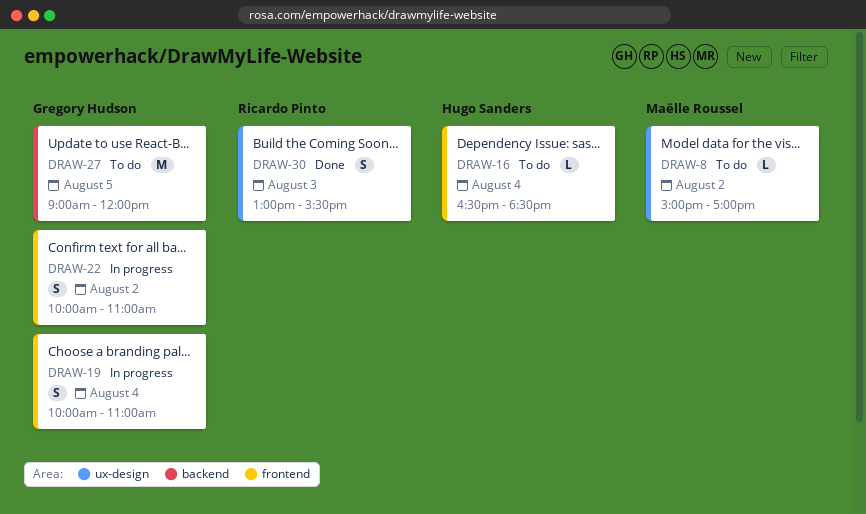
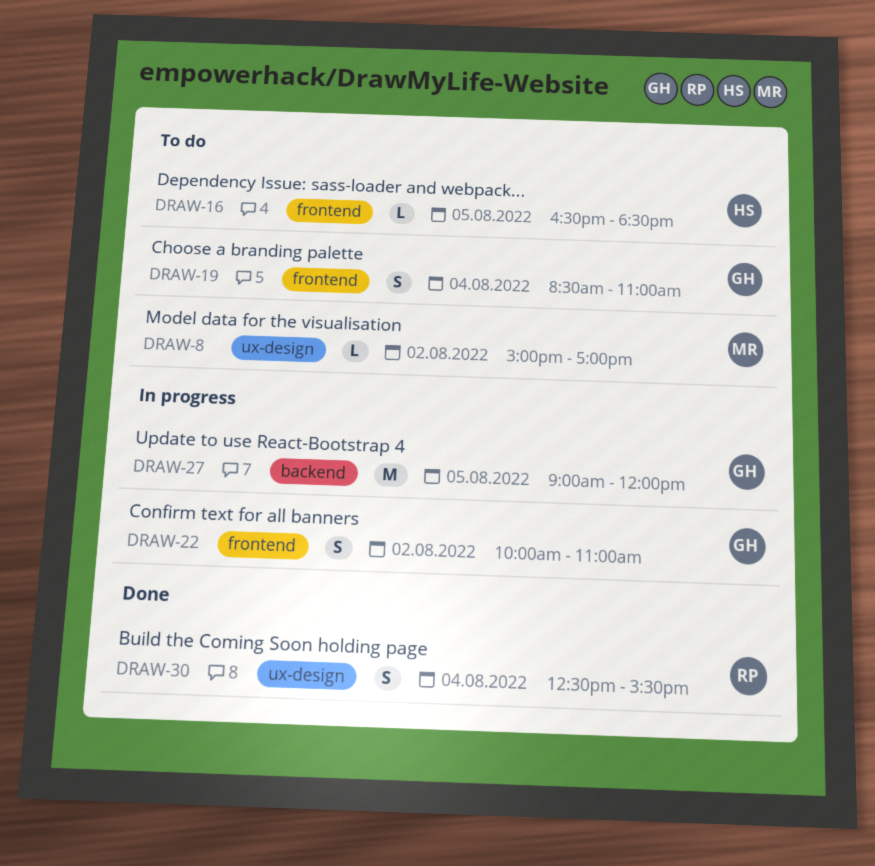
DRAW-16, day: Aug 4 -> Aug 5
DRAW-19, status: In progress -> To do
DRAW-19, begins: 10:00 -> 08:30
DRAW-27, status: To do -> In progress
DRAW-30, day: Aug 3 -> Aug 4
DRAW-30, begins: 13:00 -> 12:30

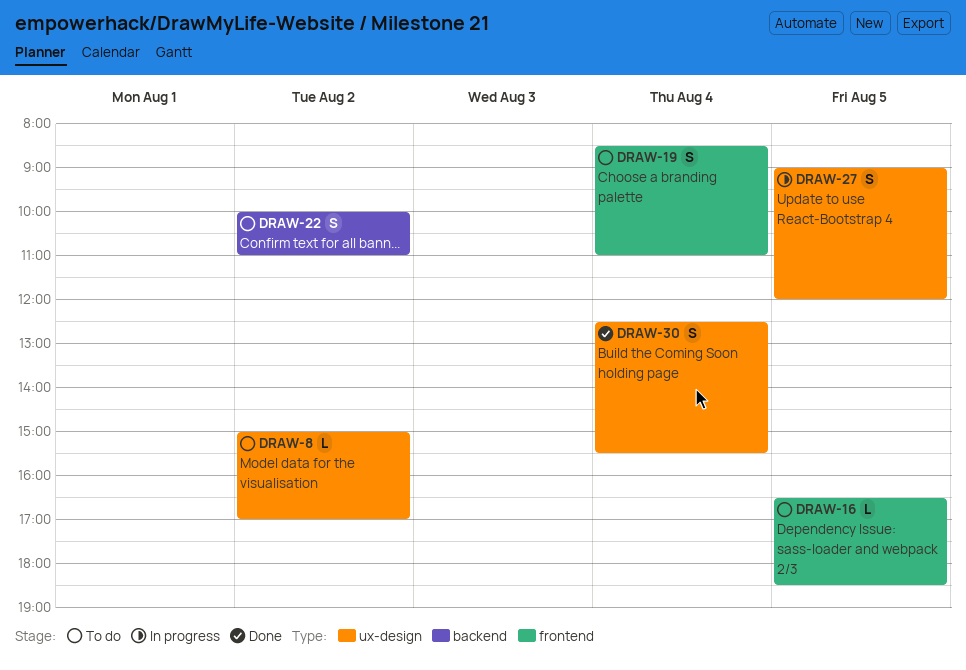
DRAW-22, status: In progress -> To do
DRAW-22, label: frontend -> backend
DRAW-27, label: backend -> ux-design
DRAW-27, estimate: M -> S

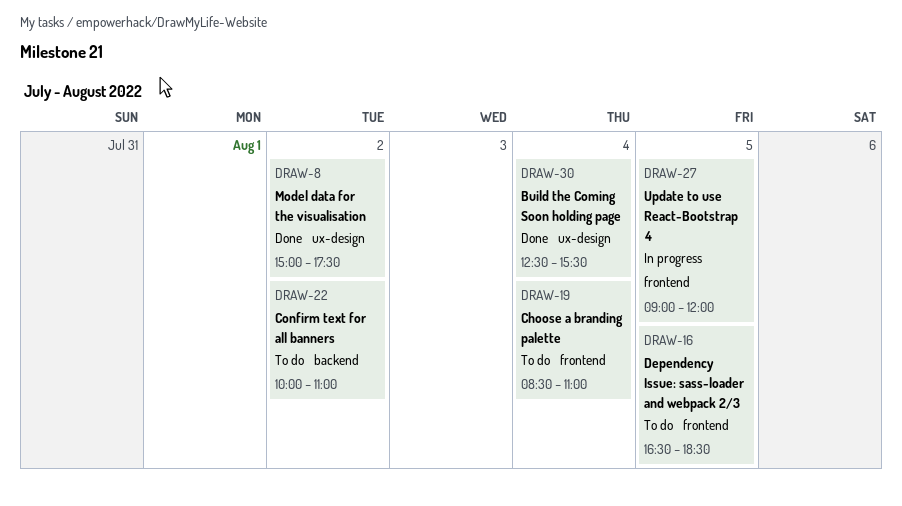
DRAW-8, status: To do -> Done
DRAW-8, ends: 17:00 -> 17:30
DRAW-27, label: ux-design -> frontend

